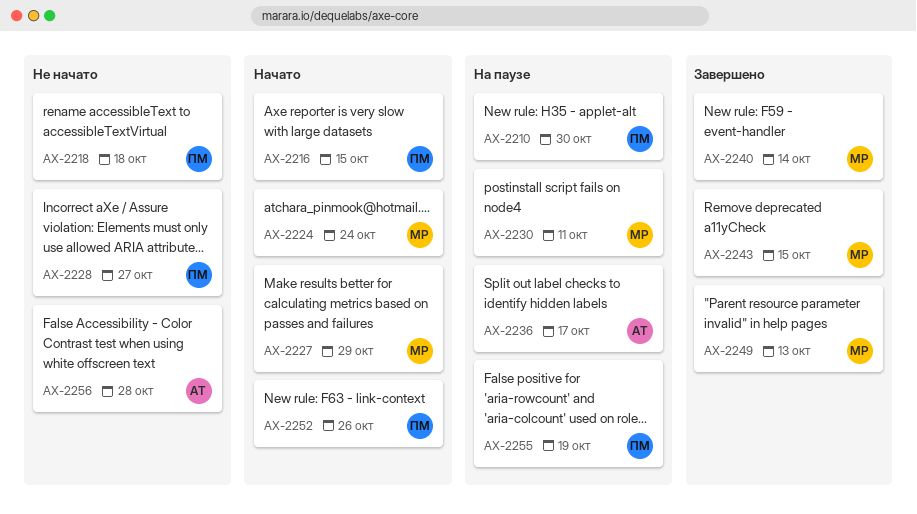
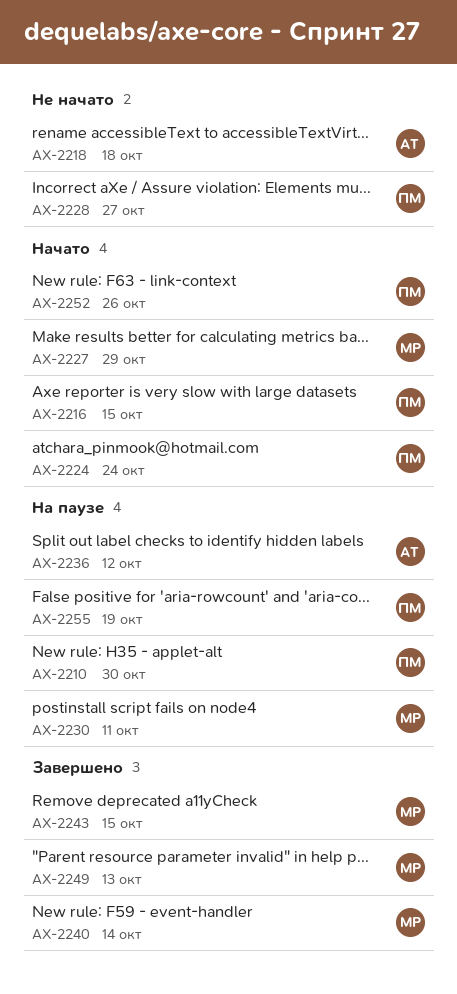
AX-2218, owner: ПМ -> АТ
AX-2224, owner: МР -> ПМ
AX-2236, due: Oct 17 -> Oct 12
AX-2256: present -> none

